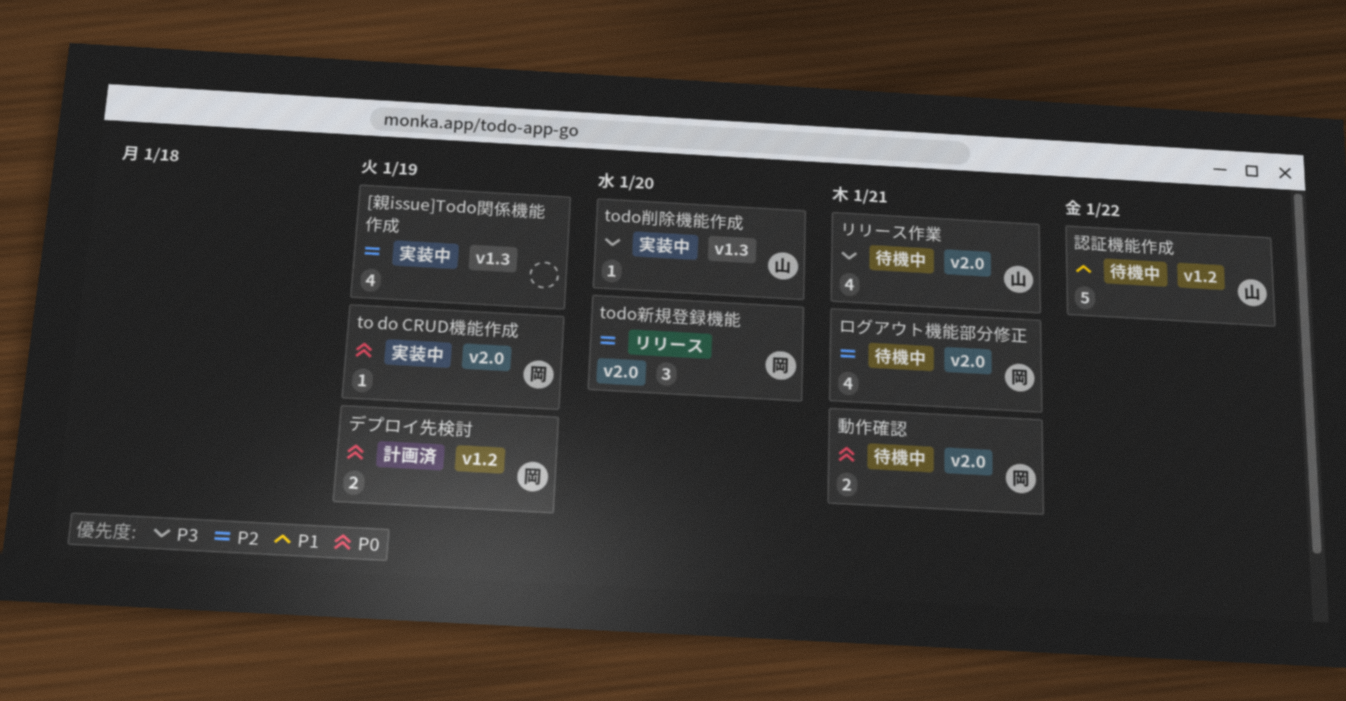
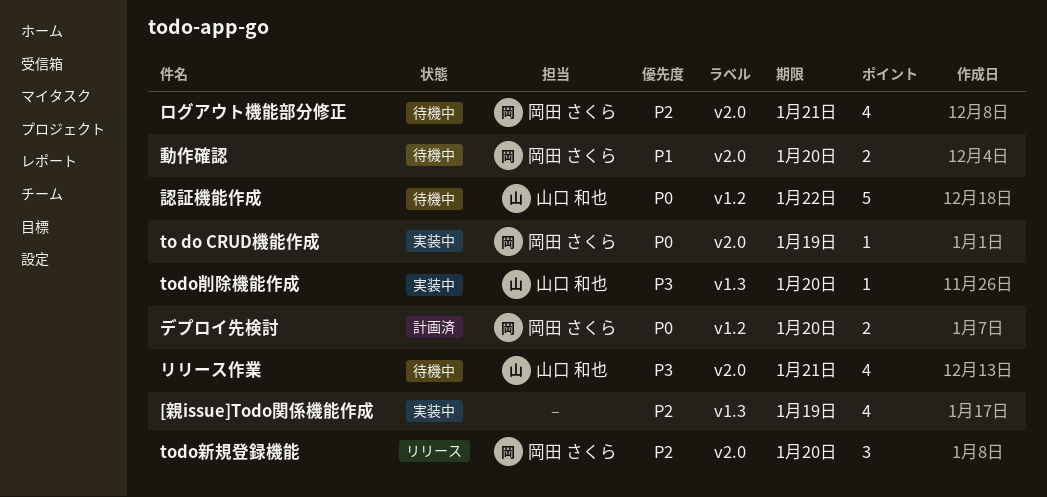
デプロイ先検討, due: Jan 19 -> Jan 20
動作確認, priority: P0 -> P1
動作確認, due: Jan 21 -> Jan 20
認証機能作成, priority: P1 -> P0

